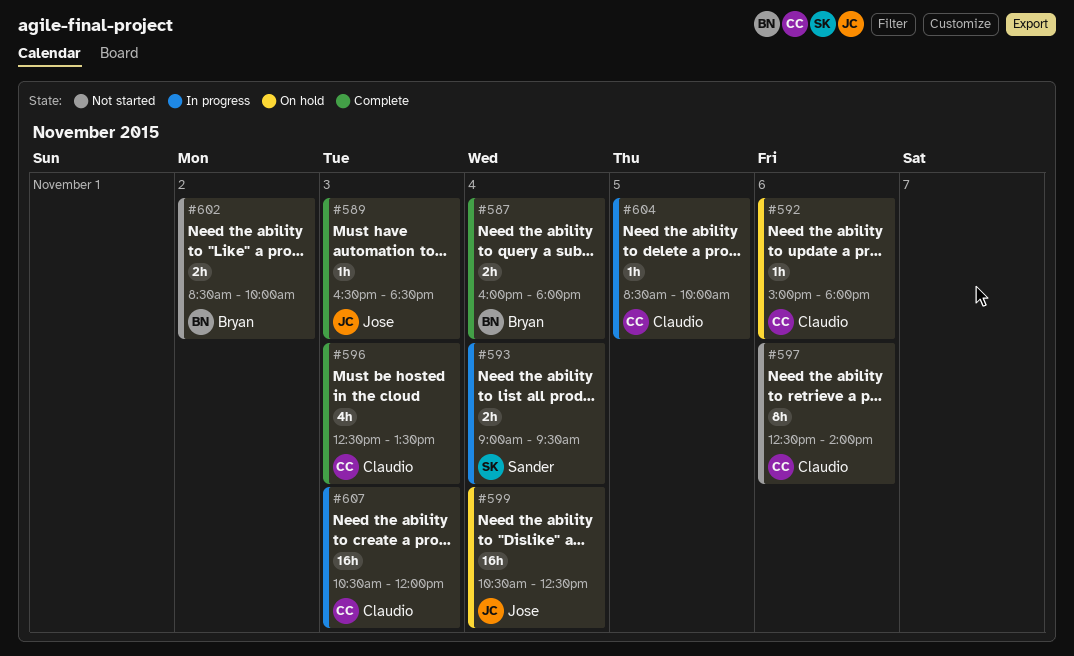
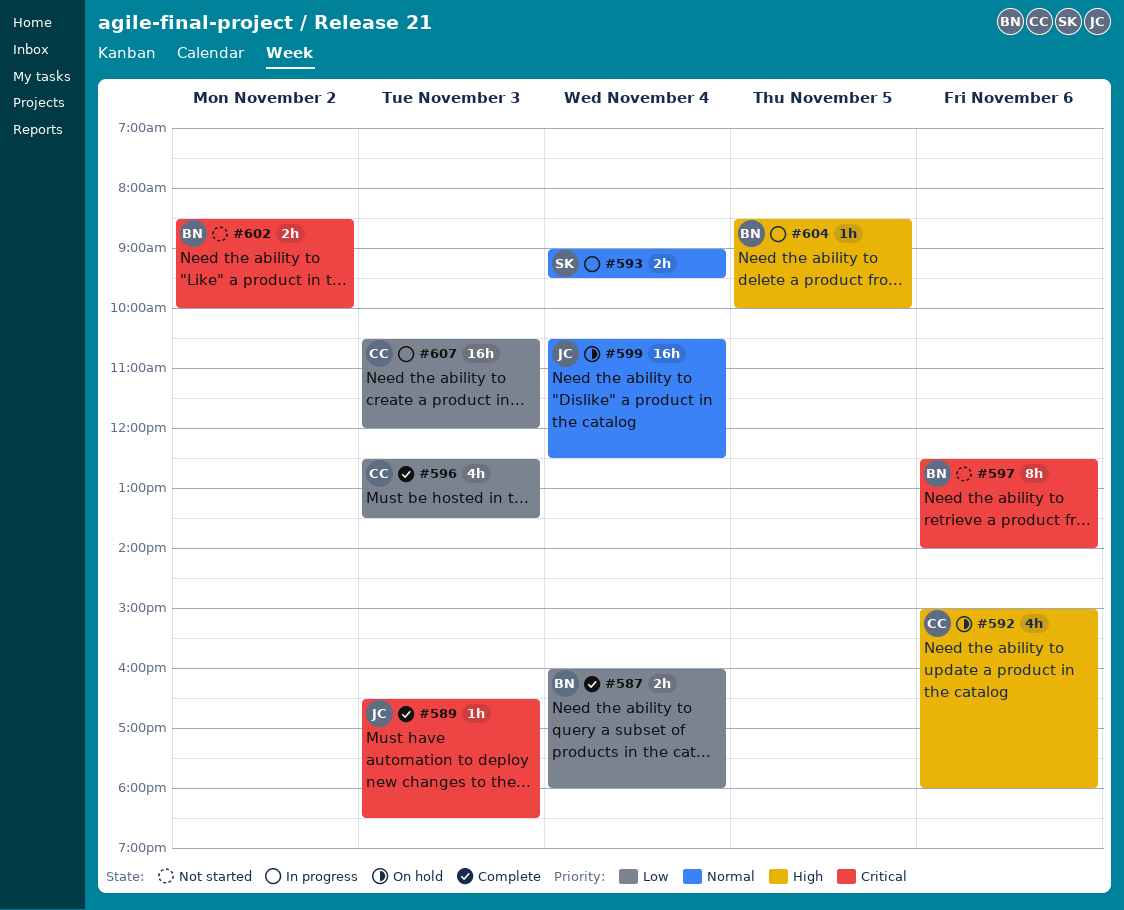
#592, estimate: 1h -> 4h
#597, owner: Claudio -> Bryan
#604, owner: Claudio -> Bryan

